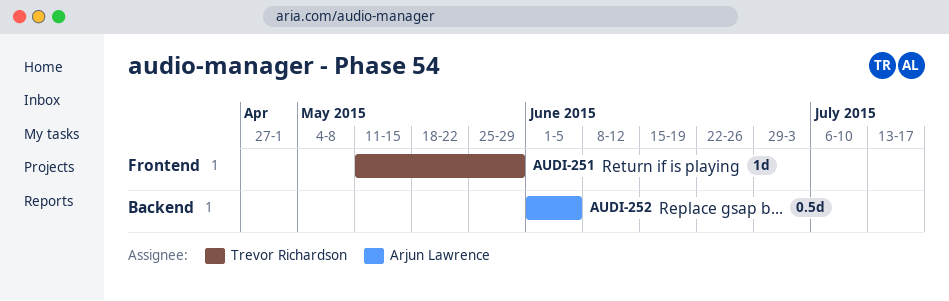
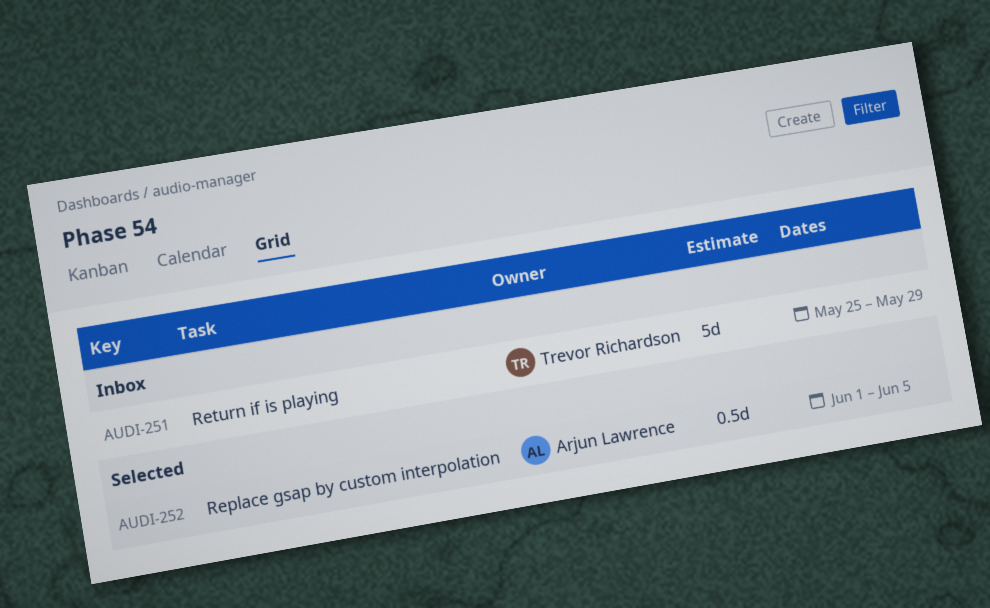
AUDI-251, estimate: 1d -> 5d
AUDI-251, start: May 11 -> May 25

